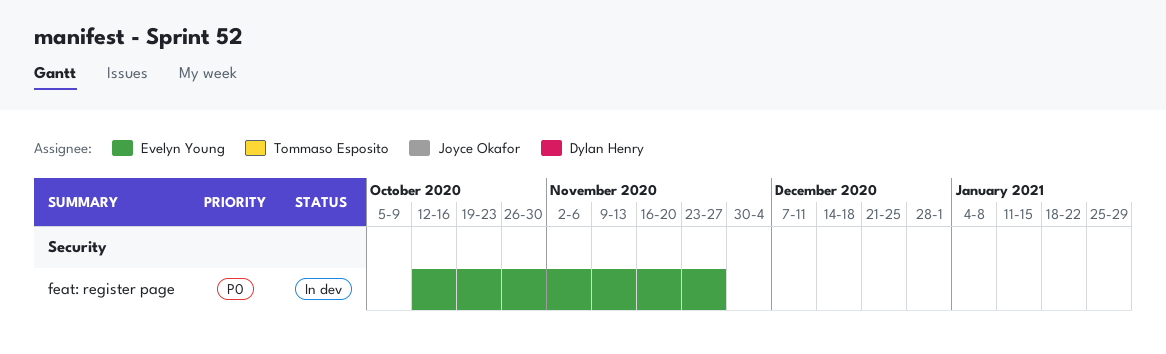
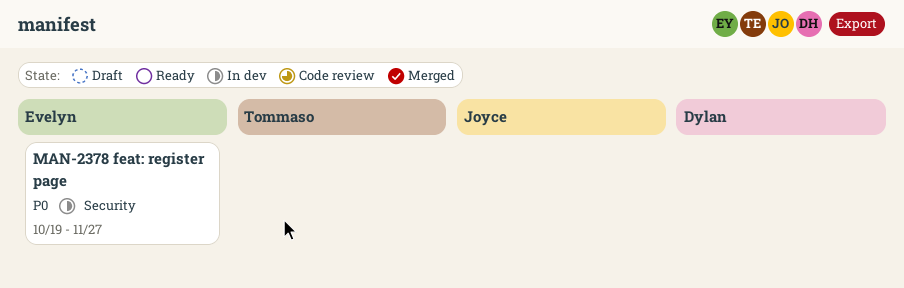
feat: register page, start: Oct 12 -> Oct 19

